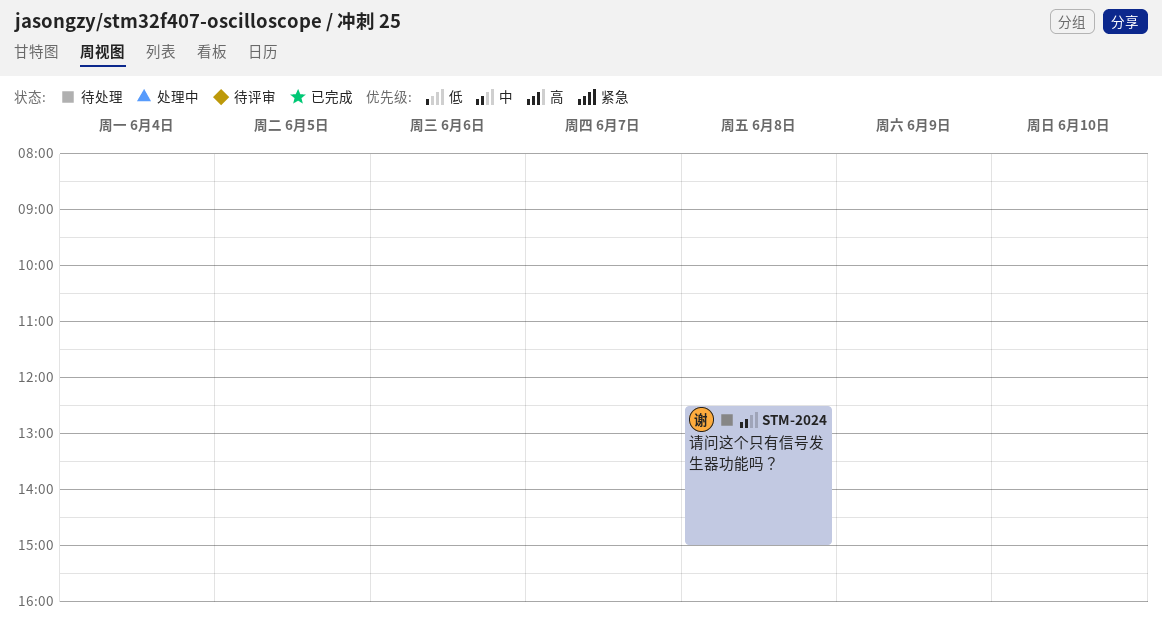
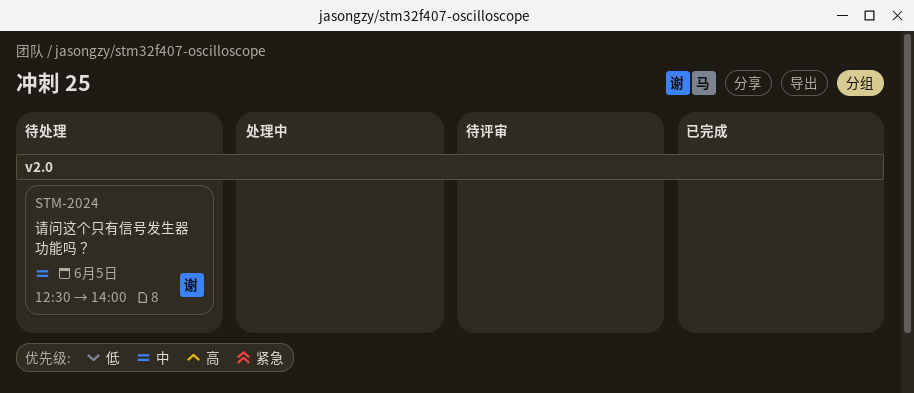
STM-2024, day: Jun 8 -> Jun 5
STM-2024, ends: 15:00 -> 14:00

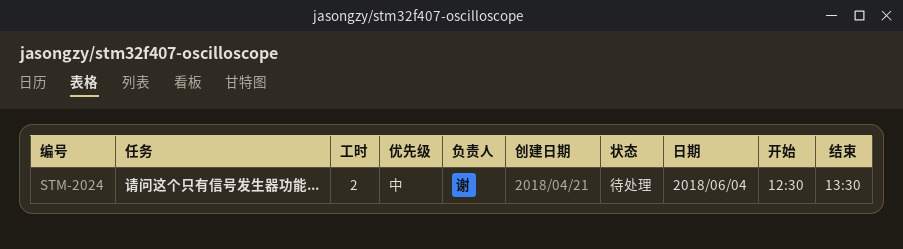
STM-2024, day: Jun 5 -> Jun 4
STM-2024, ends: 14:00 -> 13:30

